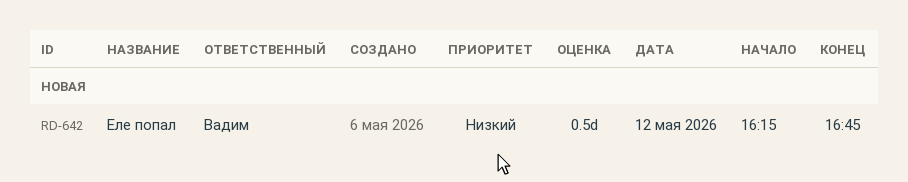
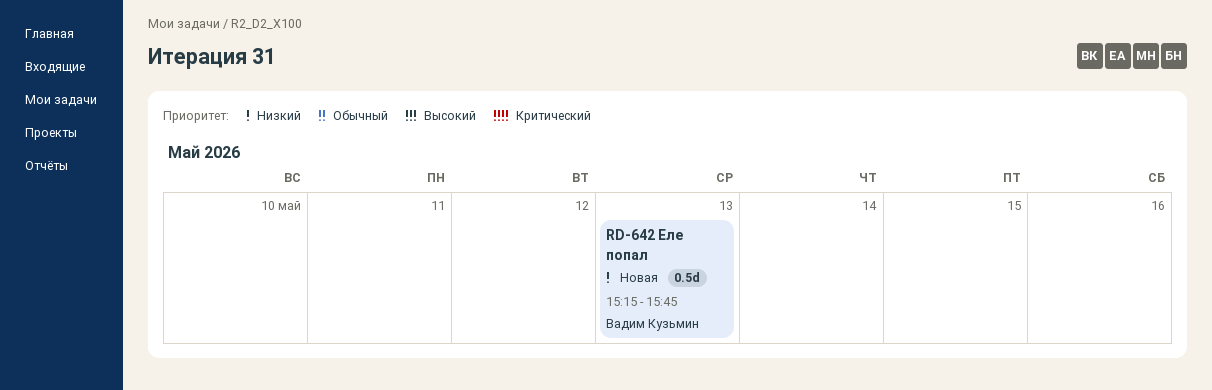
RD-642, day: May 12 -> May 13
RD-642, begins: 16:15 -> 15:15
RD-642, ends: 16:45 -> 15:45

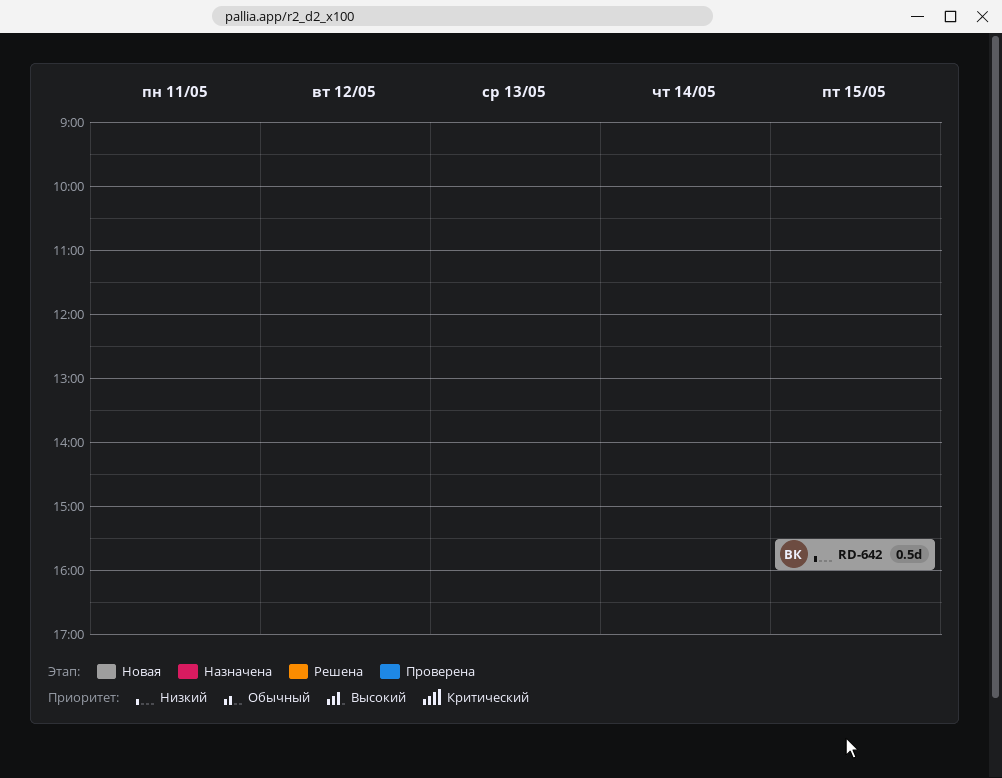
RD-642, day: May 13 -> May 15
RD-642, begins: 15:15 -> 15:30
RD-642, ends: 15:45 -> 16:00

